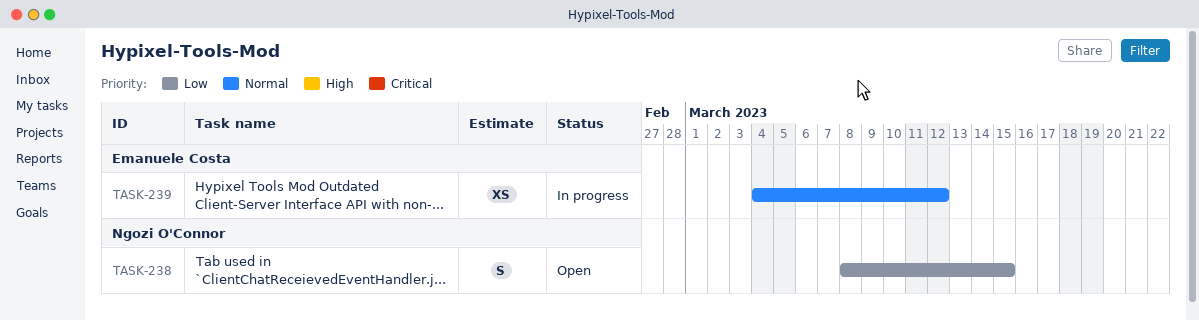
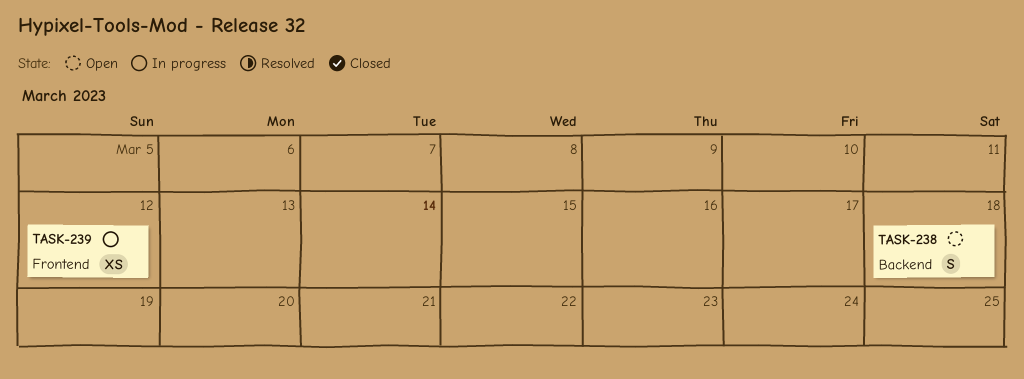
TASK-238, due: Mar 15 -> Mar 18

